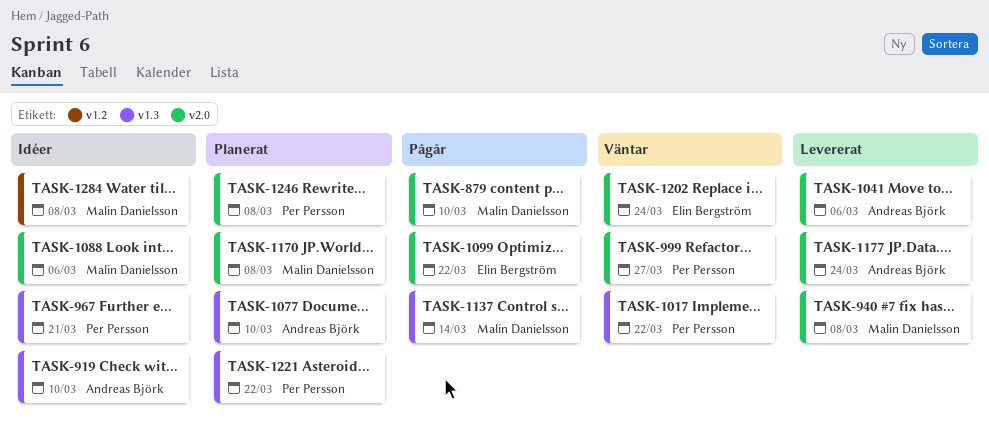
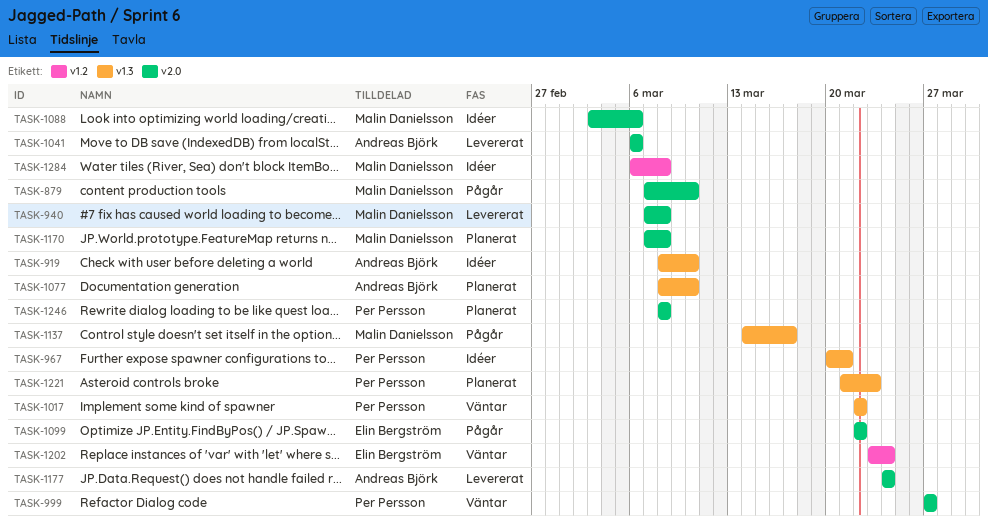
TASK-1137, due: Mar 14 -> Mar 17
TASK-1202, label: v2.0 -> v1.2
TASK-1221, due: Mar 22 -> Mar 23

